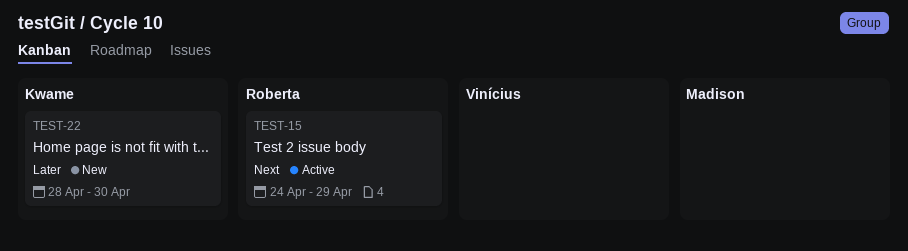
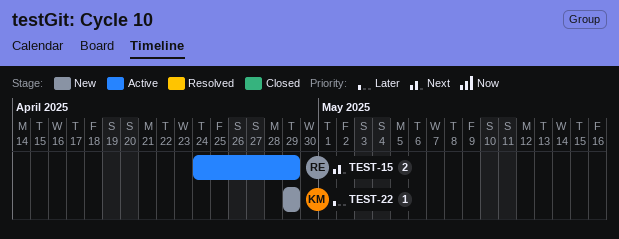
TEST-22, start: Apr 28 -> Apr 29
TEST-22, due: Apr 30 -> Apr 29

